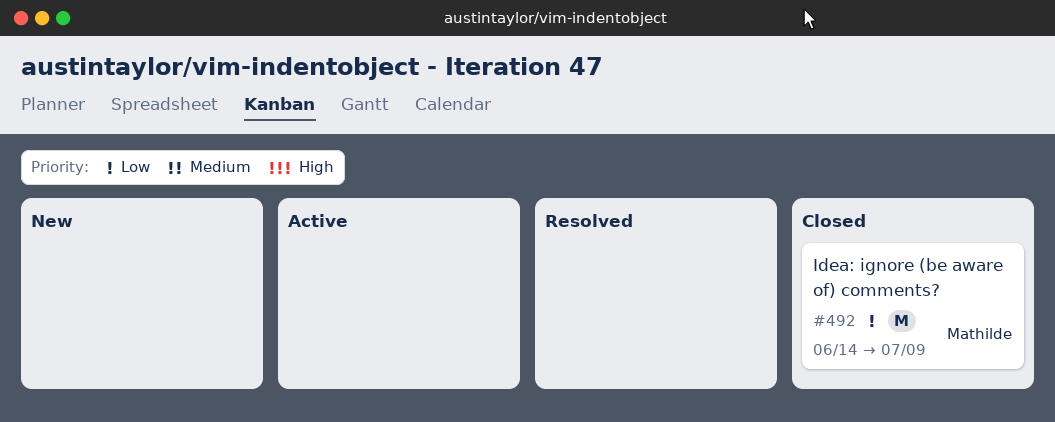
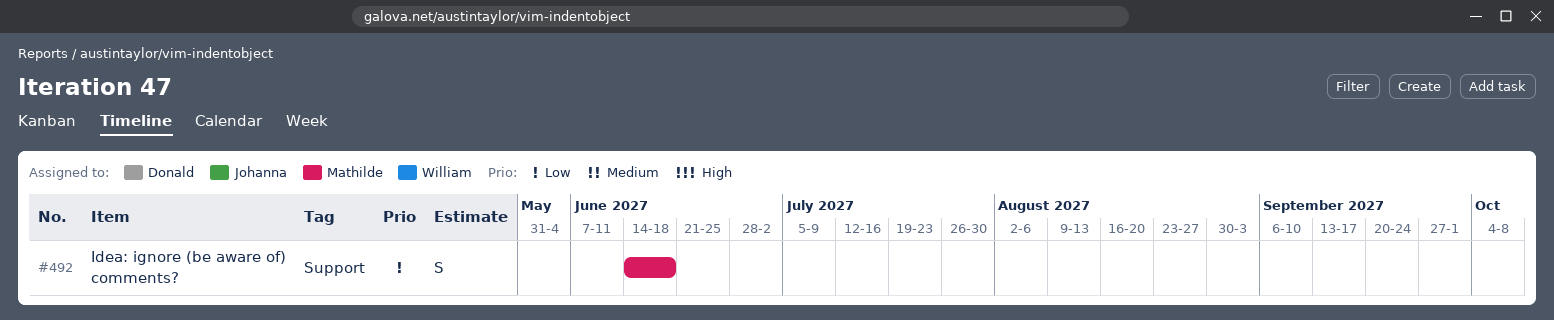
#492, estimate: M -> S
#492, due: Jul 9 -> Jun 18

